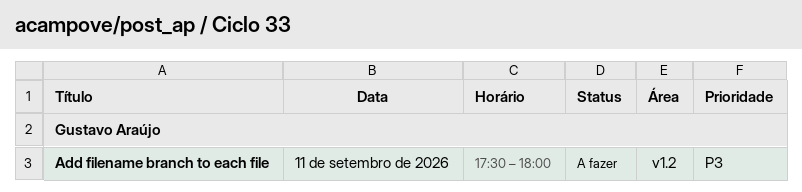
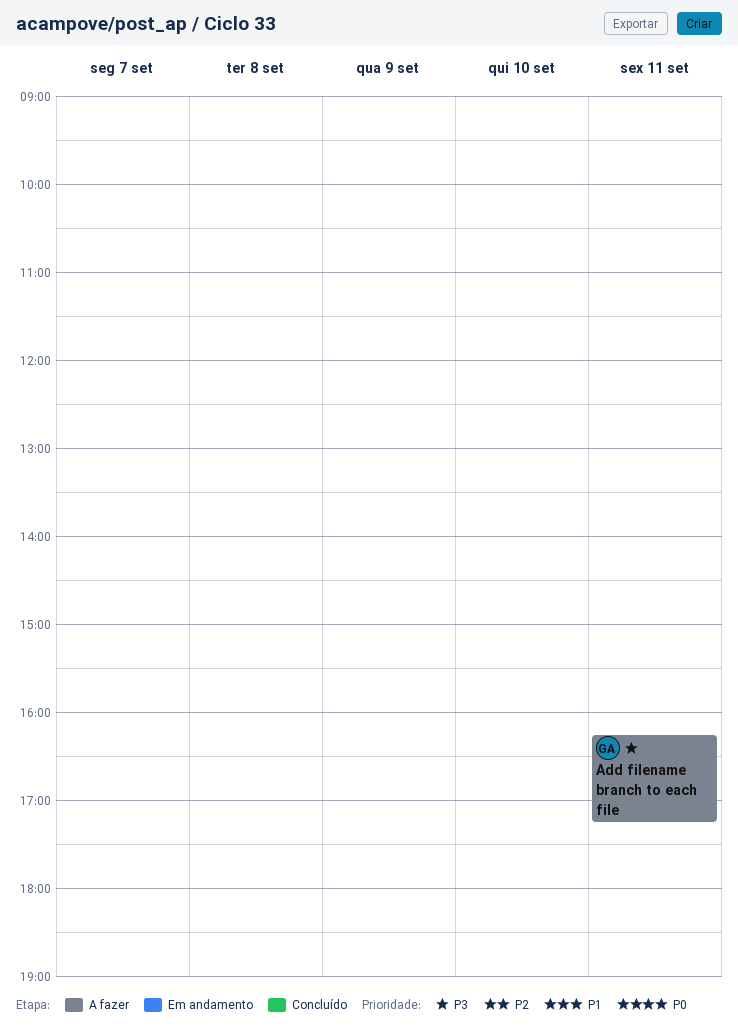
Add filename branch to each file, begins: 17:30 -> 16:15
Add filename branch to each file, ends: 18:00 -> 17:15

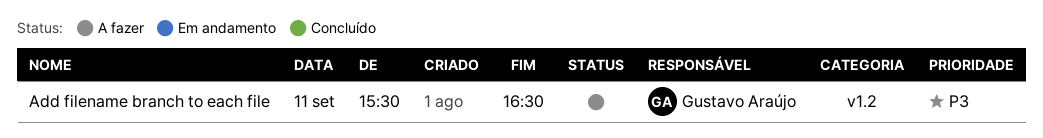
Add filename branch to each file, begins: 16:15 -> 15:30
Add filename branch to each file, ends: 17:15 -> 16:30

